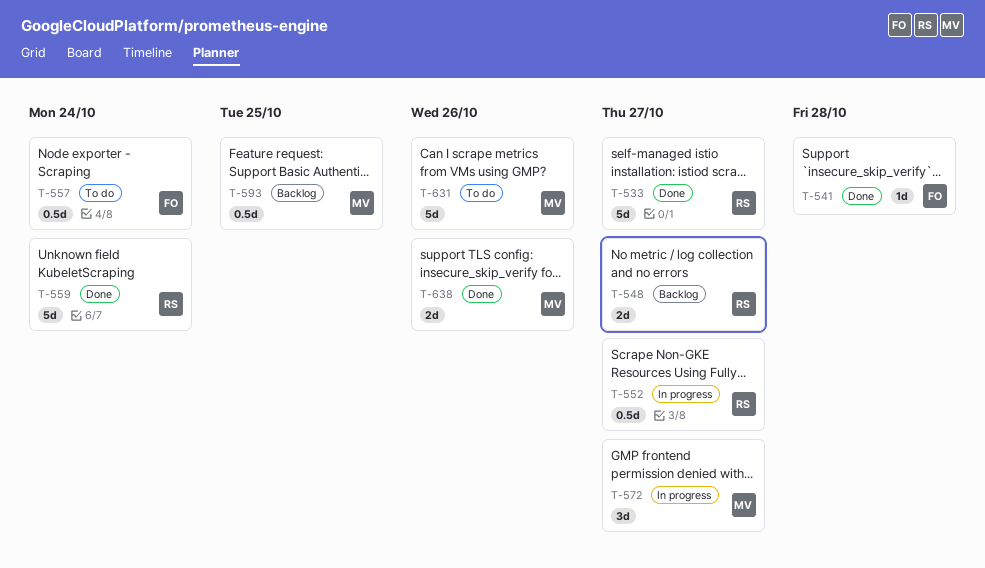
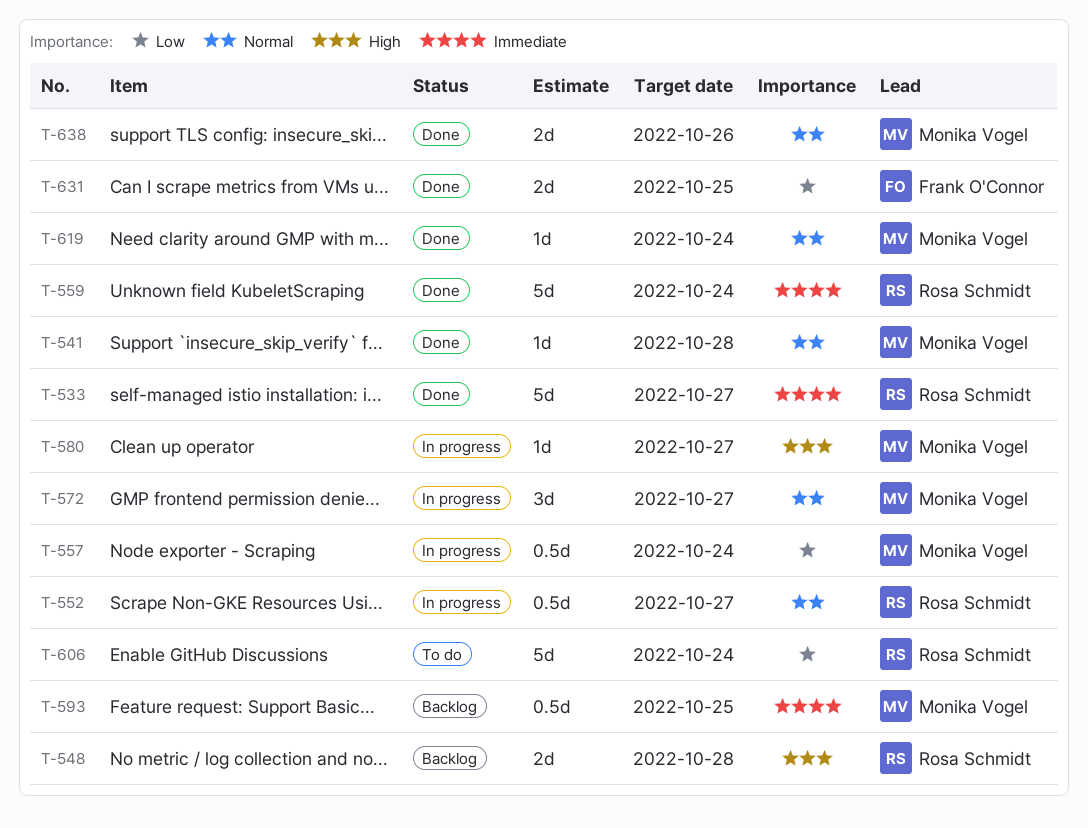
T-541, owner: Frank O'Connor -> Monika Vogel
T-548, due: Oct 27 -> Oct 28
T-557, status: To do -> In progress
T-557, owner: Frank O'Connor -> Monika Vogel
T-580: none -> present
T-606: none -> present
T-619: none -> present
T-631, status: To do -> Done
T-631, owner: Monika Vogel -> Frank O'Connor
T-631, estimate: 5d -> 2d
T-631, due: Oct 26 -> Oct 25

